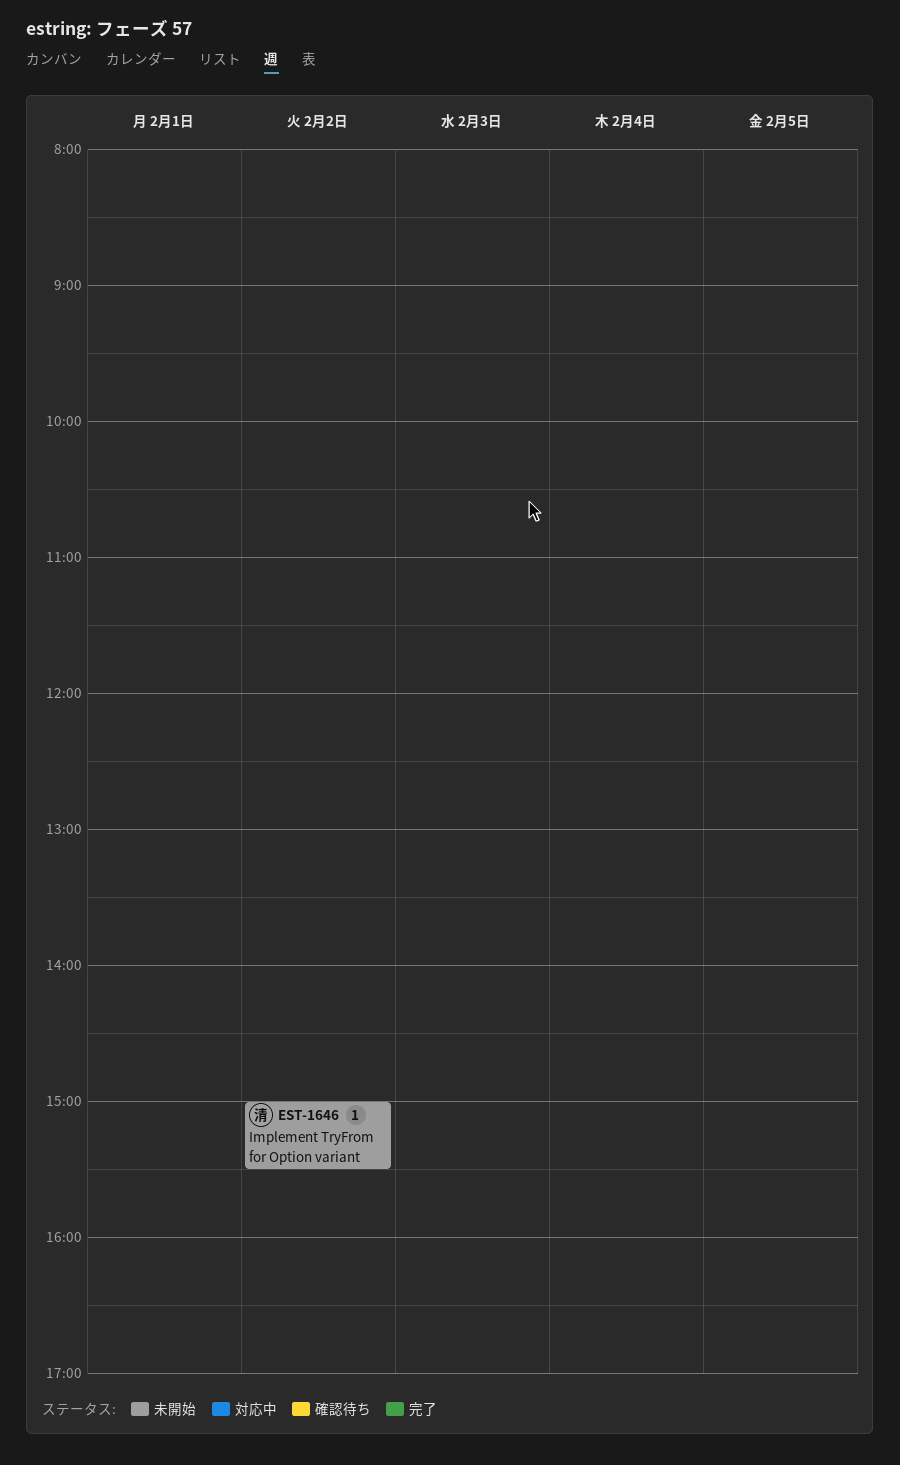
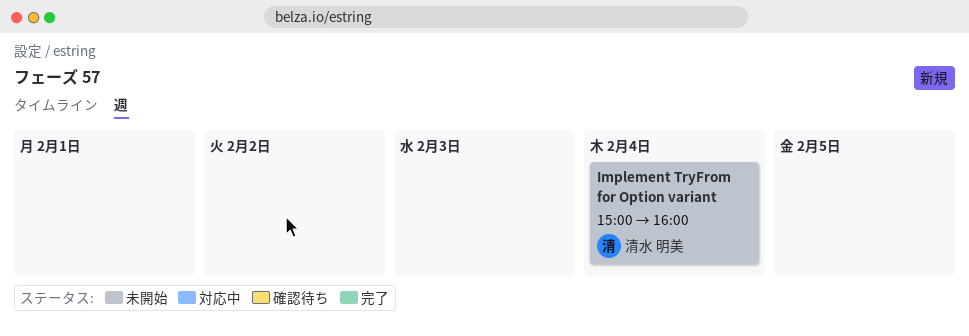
Implement TryFrom for Option variant, day: Feb 2 -> Feb 4
Implement TryFrom for Option variant, ends: 15:30 -> 16:00

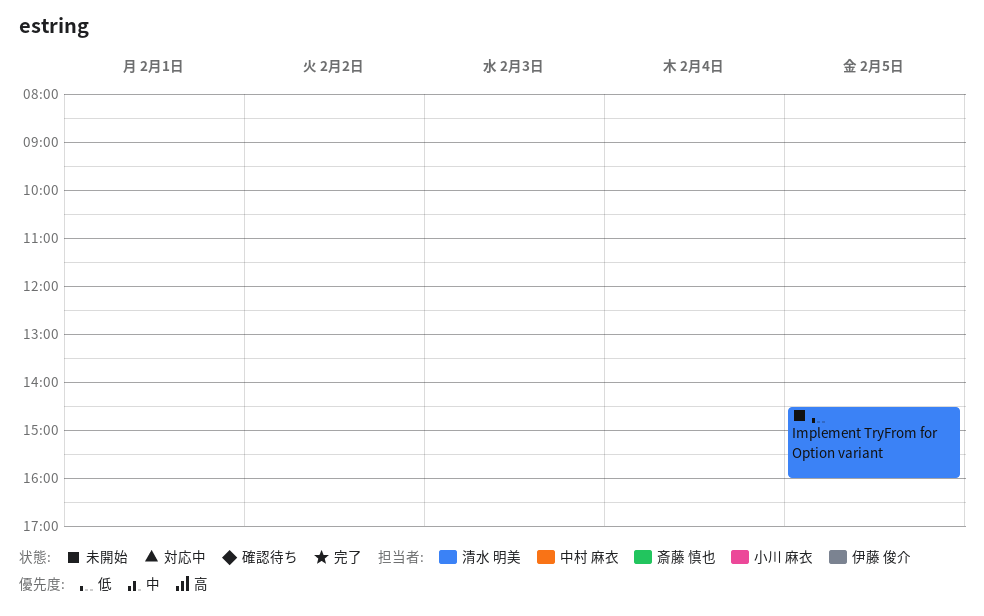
Implement TryFrom for Option variant, day: Feb 4 -> Feb 5
Implement TryFrom for Option variant, begins: 15:00 -> 14:30

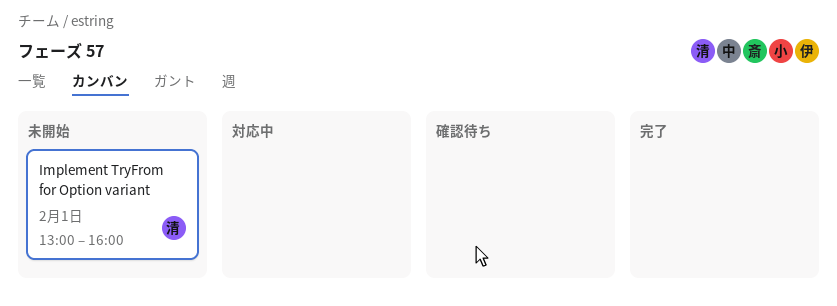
Implement TryFrom for Option variant, day: Feb 5 -> Feb 1
Implement TryFrom for Option variant, begins: 14:30 -> 13:00

